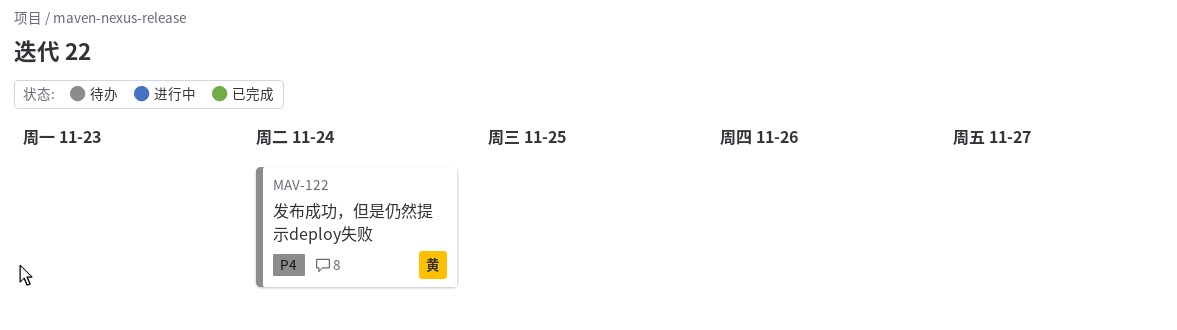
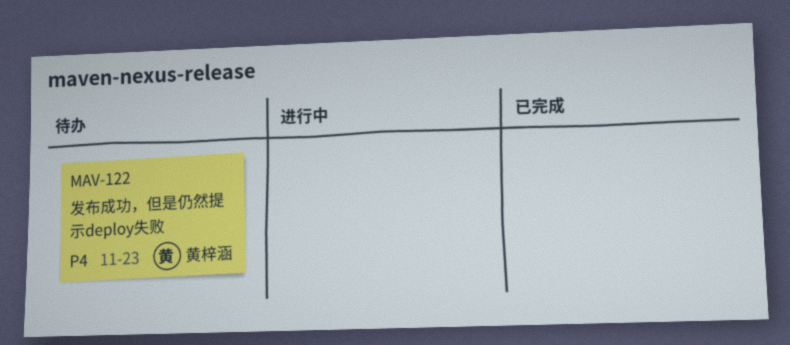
MAV-122, due: Nov 24 -> Nov 23

